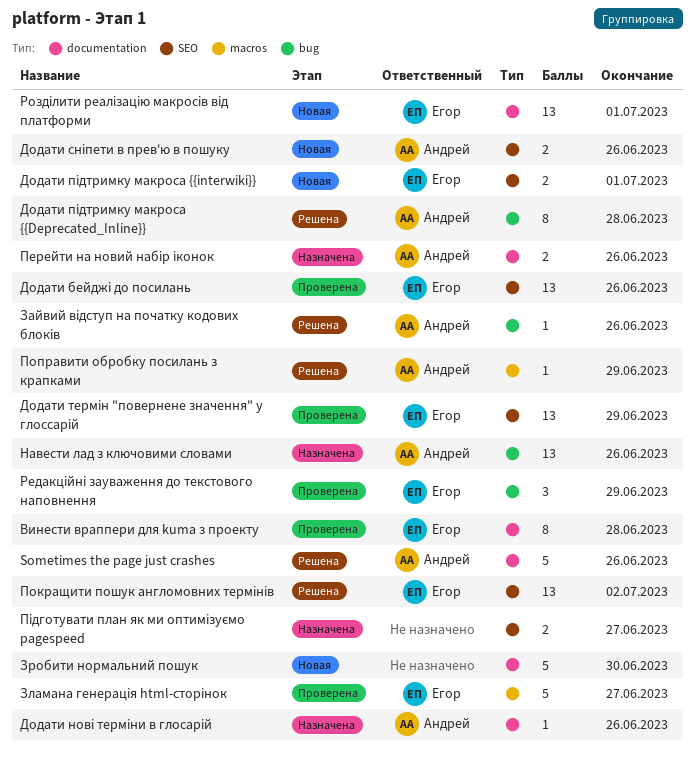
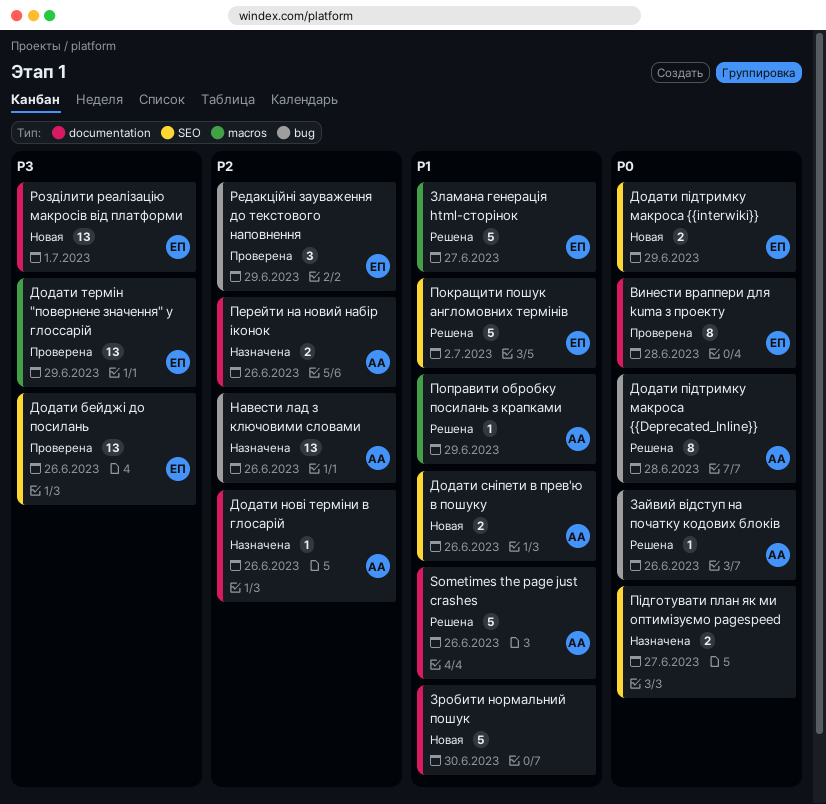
Додати підтримку макроса {{interwiki}}, due: Jul 1 -> Jun 29
Додати термін "повернене значення" у глоссарій, label: SEO -> macros
Зламана генерація html-сторінок, status: Проверена -> Решена
Покращити пошук англомовних термінів, estimate: 13 -> 5

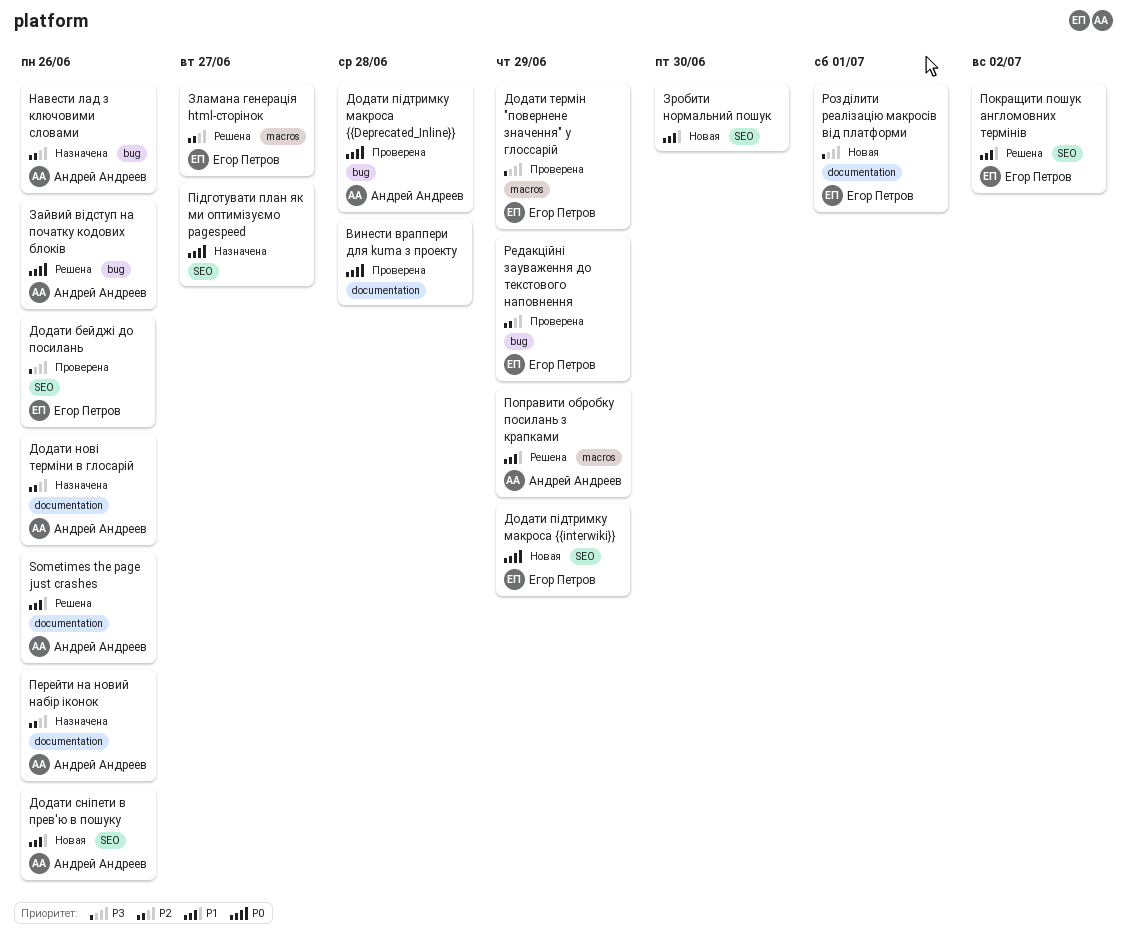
Винести враппери для kuma з проекту, owner: Егор Петров -> none
Додати підтримку макроса {{Deprecated_Inline}}, status: Решена -> Проверена
Зламана генерація html-сторінок, priority: P1 -> P2
Зробити нормальний пошук, label: documentation -> SEO

